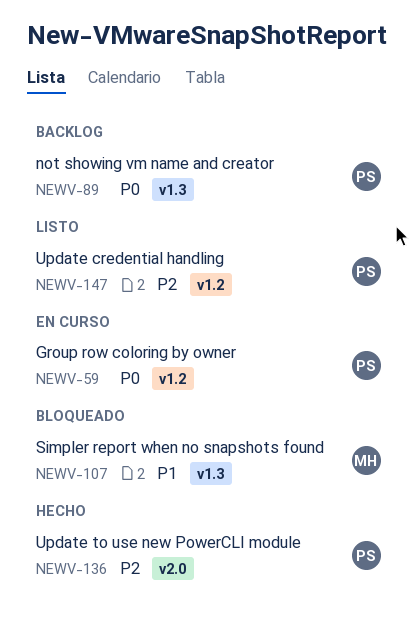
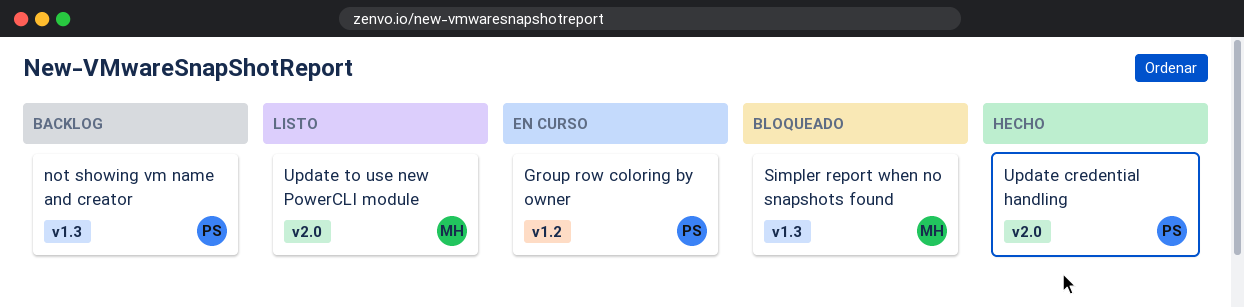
Update credential handling, status: Listo -> Hecho
Update credential handling, label: v1.2 -> v2.0
Update to use new PowerCLI module, status: Hecho -> Listo
Update to use new PowerCLI module, owner: PS -> MH

